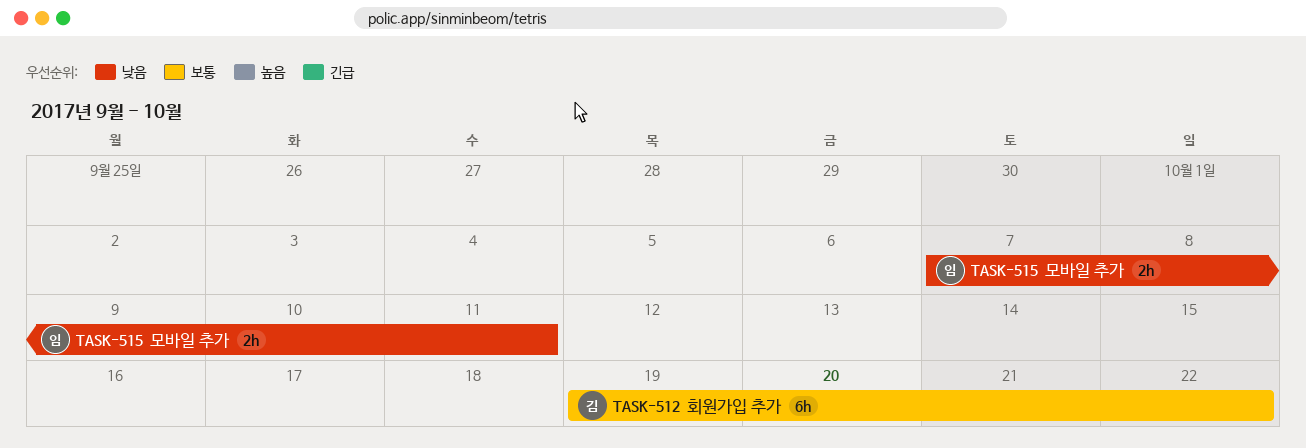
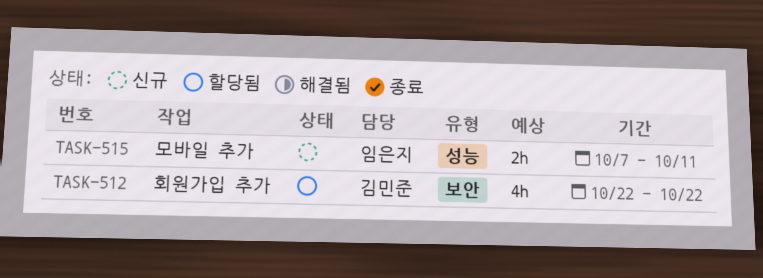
TASK-512, estimate: 6h -> 4h
TASK-512, start: Oct 19 -> Oct 22

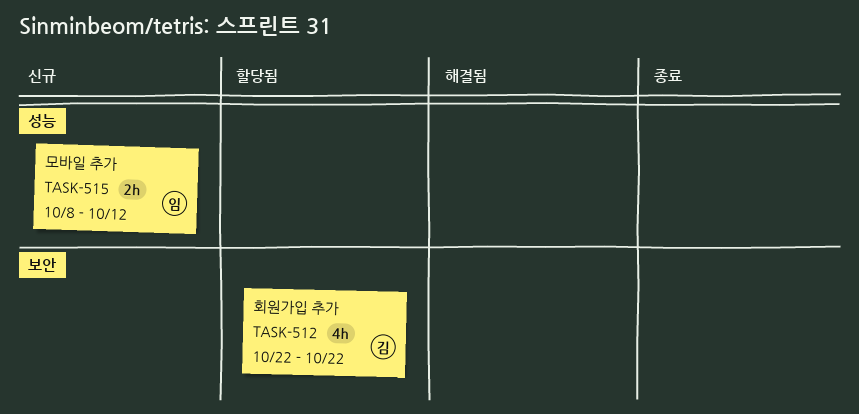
TASK-515, start: Oct 7 -> Oct 8
TASK-515, due: Oct 11 -> Oct 12

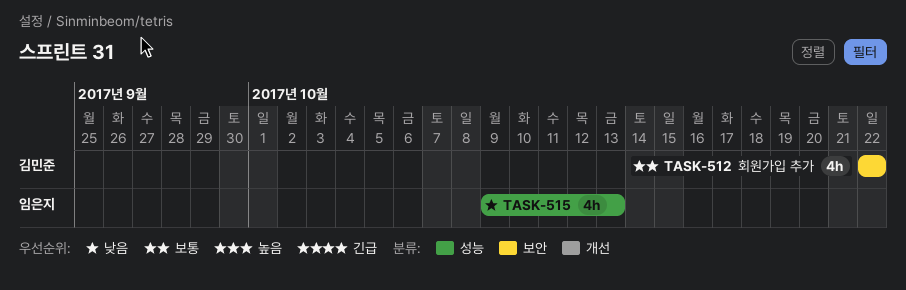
TASK-515, estimate: 2h -> 4h
TASK-515, start: Oct 8 -> Oct 9
TASK-515, due: Oct 12 -> Oct 13

